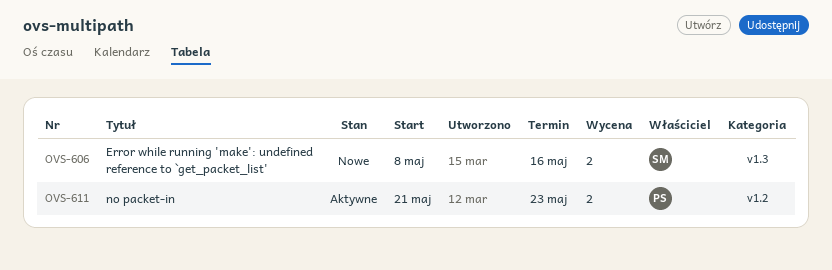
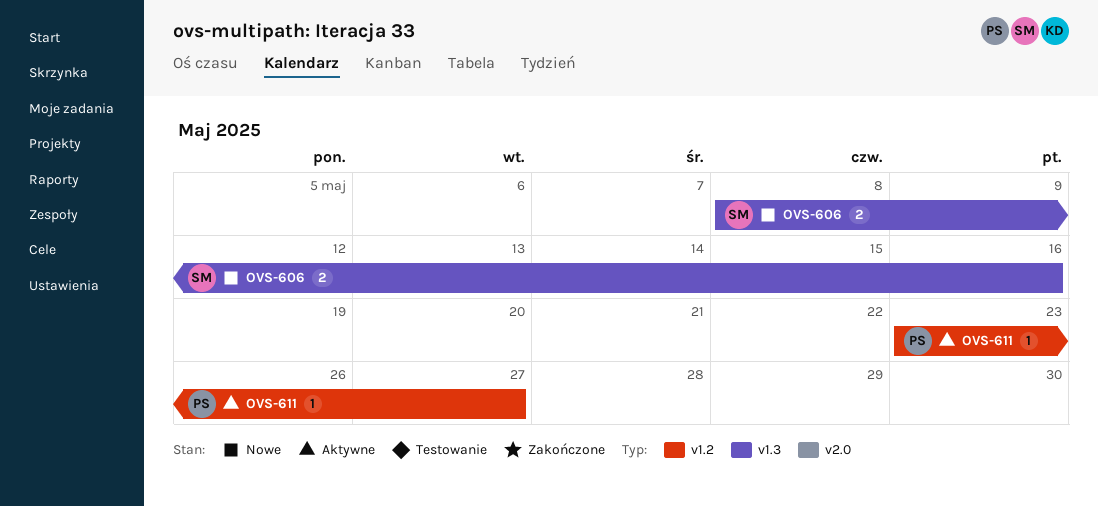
OVS-611, estimate: 2 -> 1
OVS-611, start: May 21 -> May 23
OVS-611, due: May 23 -> May 27

